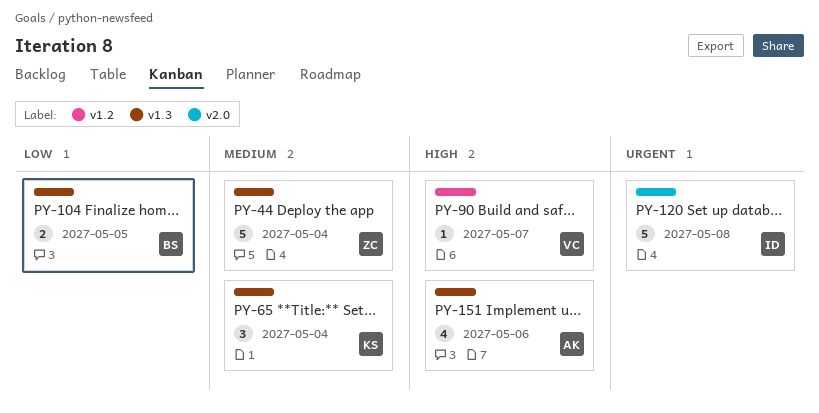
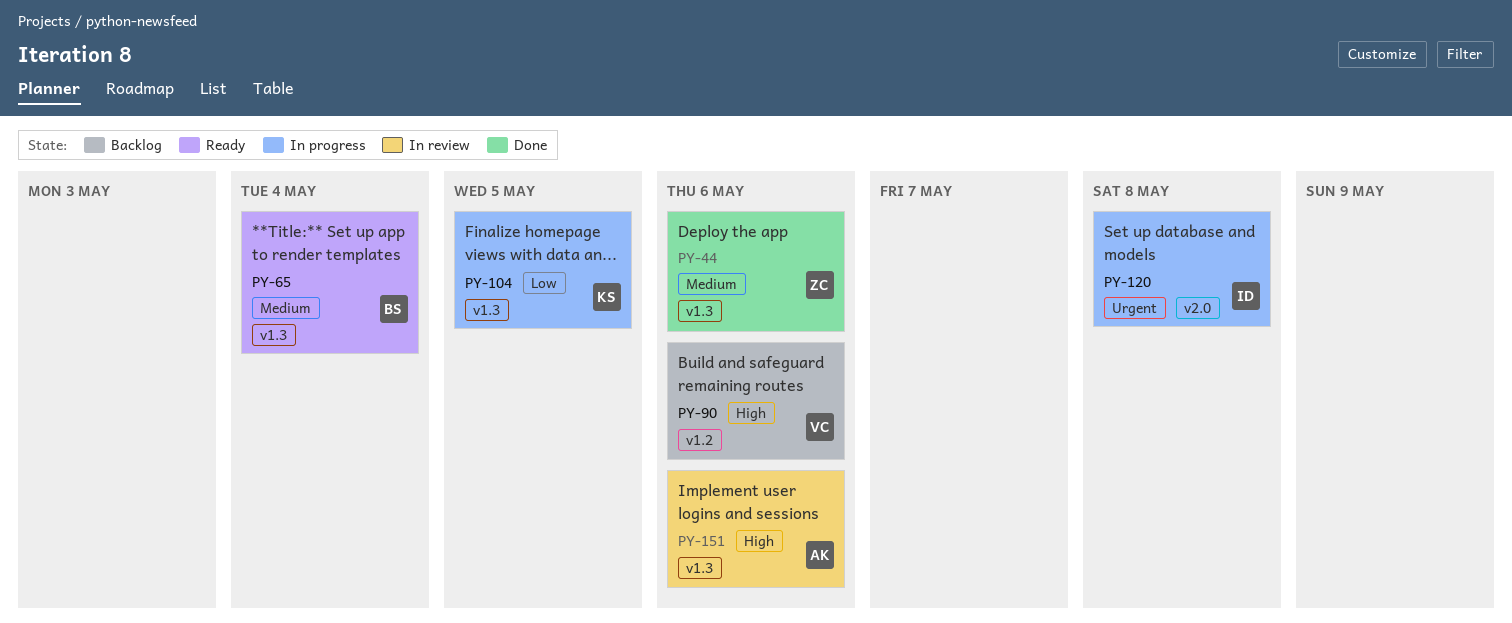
PY-44, due: May 4 -> May 6
PY-65, owner: KS -> BS
PY-90, due: May 7 -> May 6
PY-104, owner: BS -> KS

